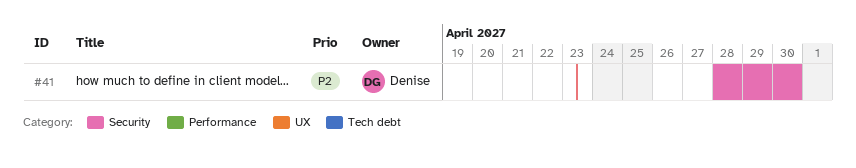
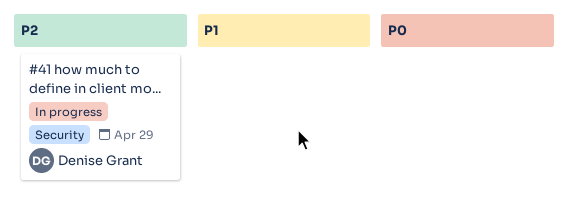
#41, due: Apr 30 -> Apr 29

